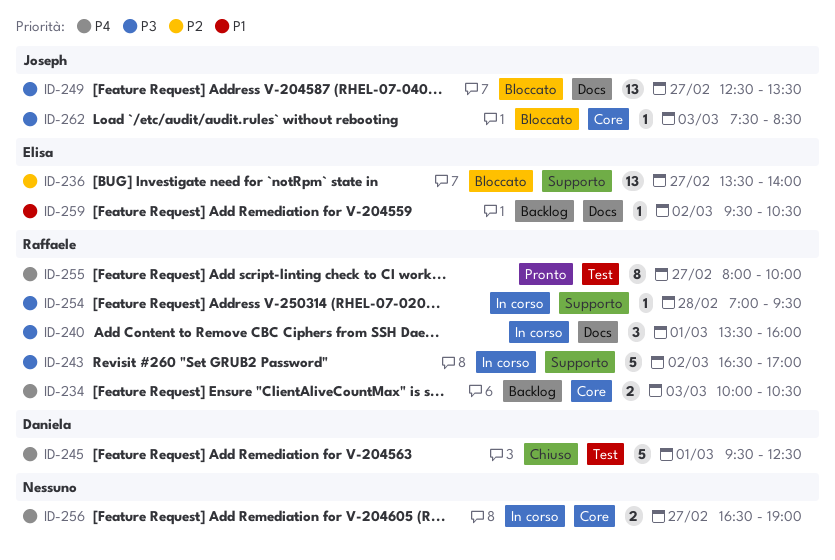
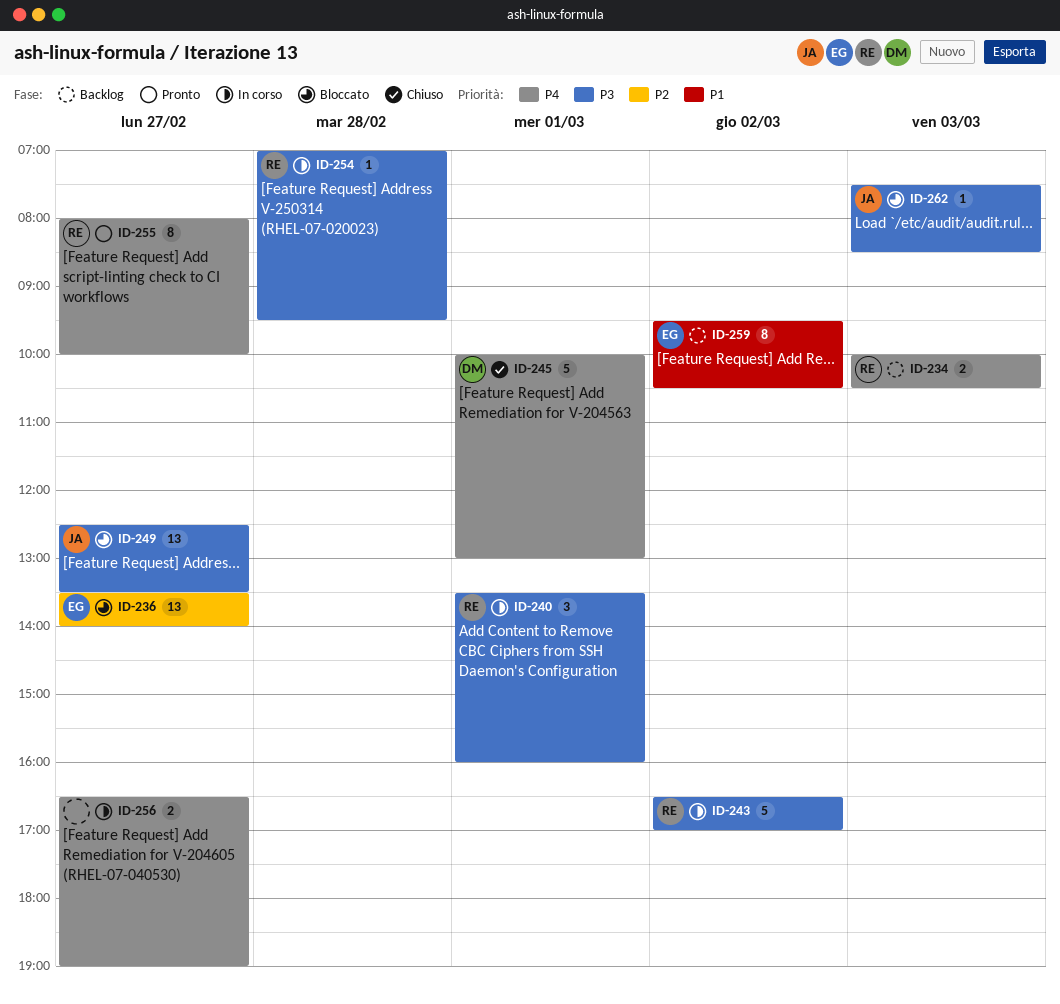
ID-245, begins: 09:30 -> 10:00
ID-245, ends: 12:30 -> 13:00
ID-259, estimate: 1 -> 8

